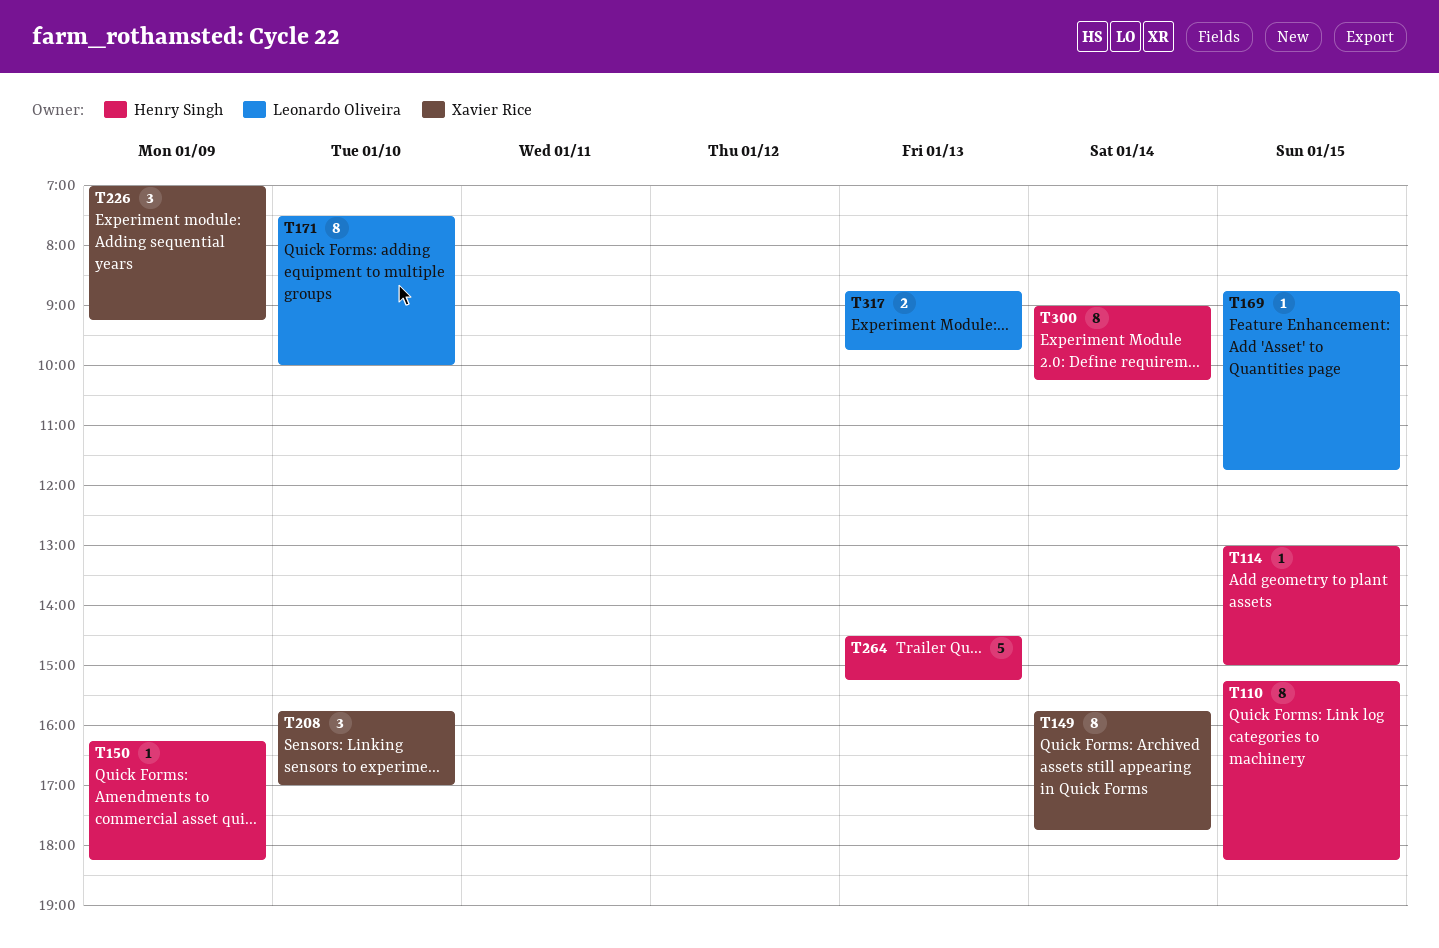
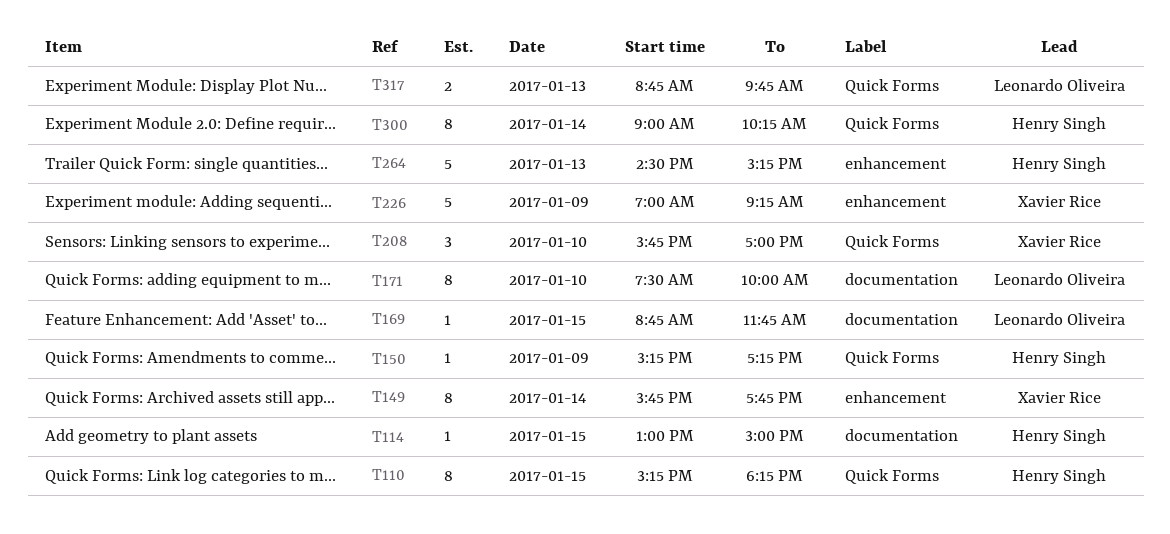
T150, begins: 16:15 -> 15:15
T150, ends: 18:15 -> 17:15
T226, estimate: 3 -> 5

